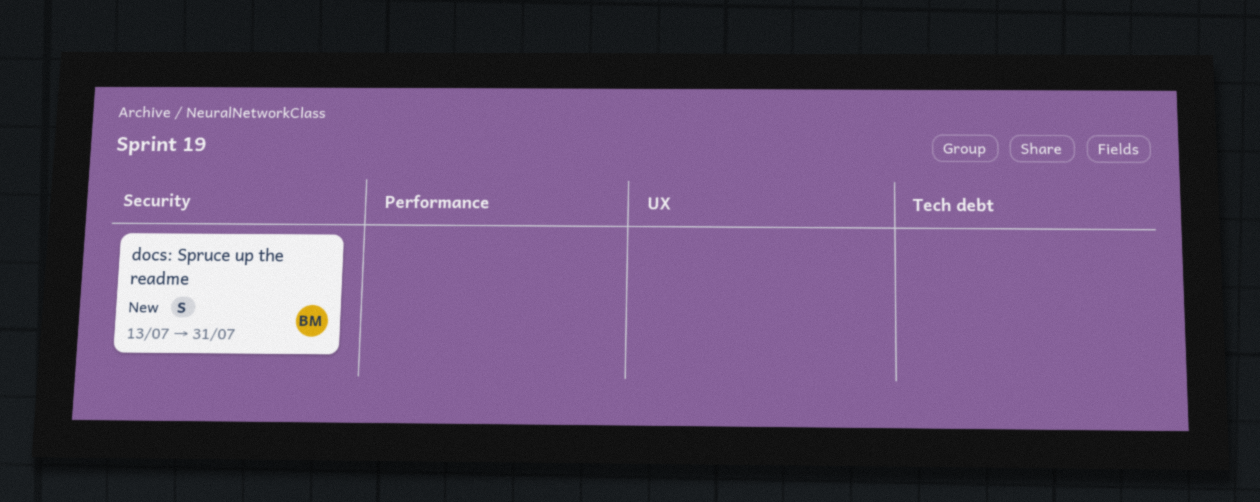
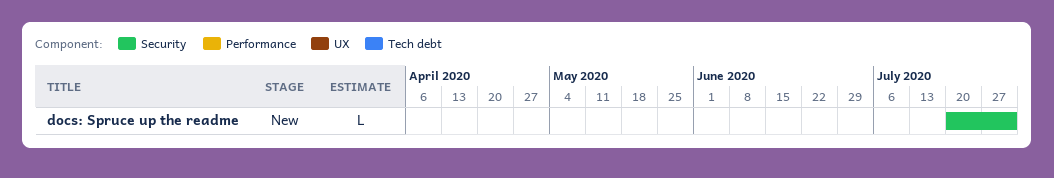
docs: Spruce up the readme, estimate: S -> L
docs: Spruce up the readme, start: Jul 13 -> Jul 20

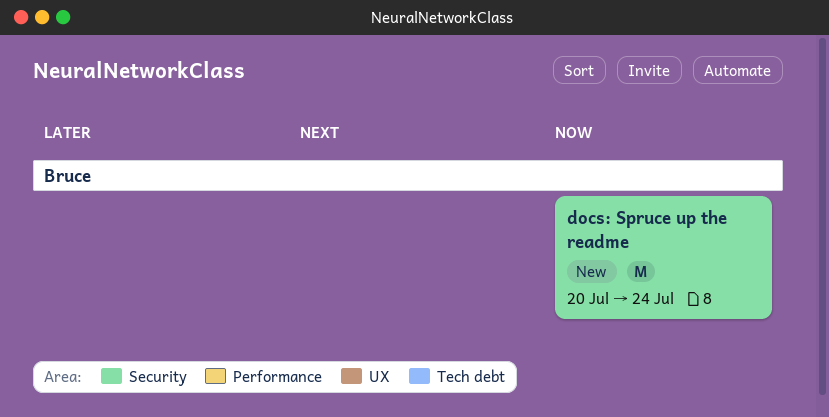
docs: Spruce up the readme, estimate: L -> M
docs: Spruce up the readme, due: Jul 31 -> Jul 24

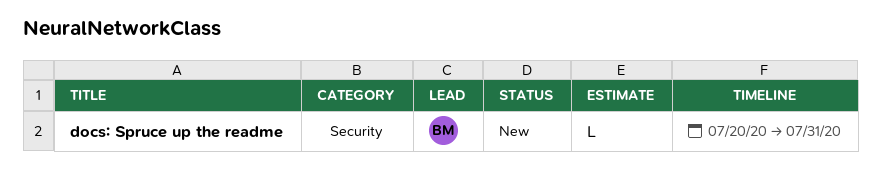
docs: Spruce up the readme, estimate: M -> L
docs: Spruce up the readme, due: Jul 24 -> Jul 31

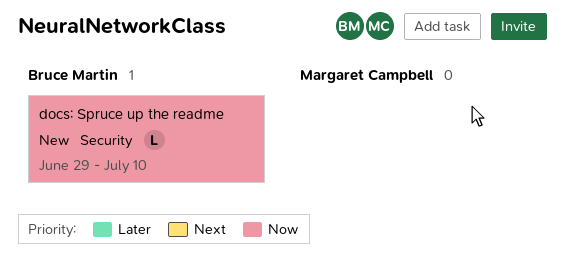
docs: Spruce up the readme, start: Jul 20 -> Jun 29
docs: Spruce up the readme, due: Jul 31 -> Jul 10

